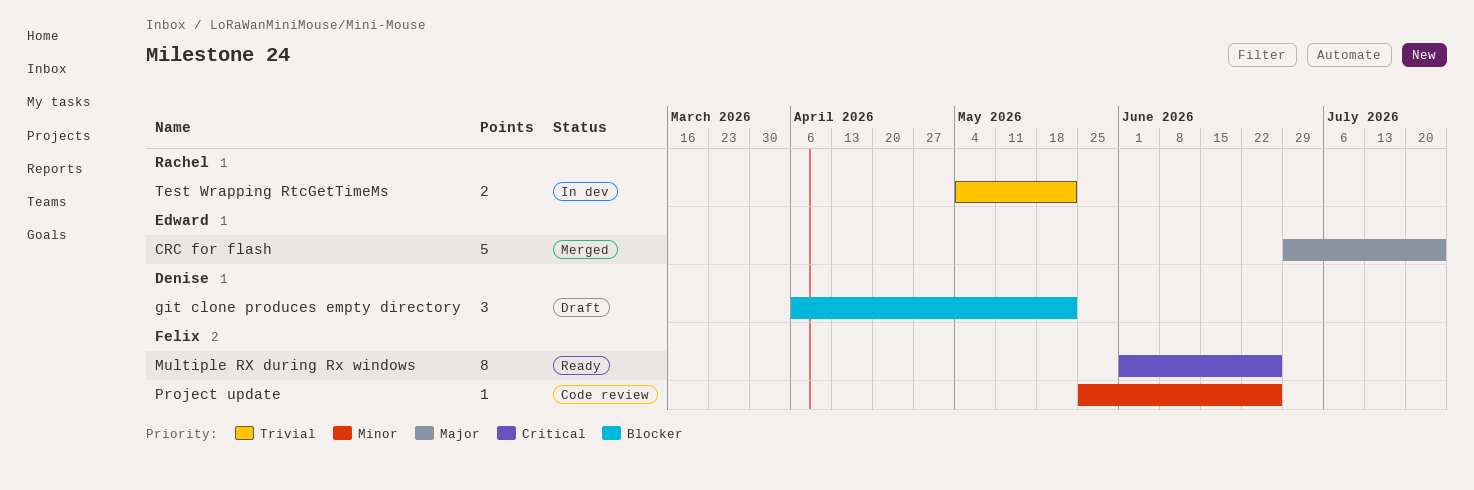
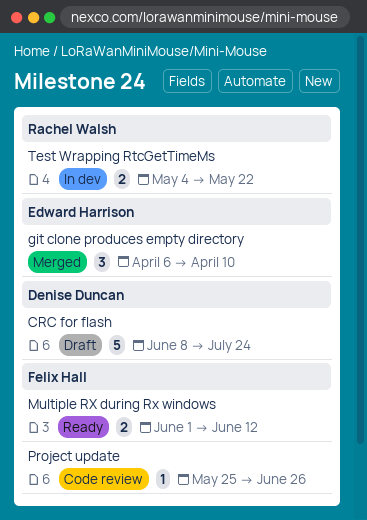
CRC for flash, status: Merged -> Draft
CRC for flash, owner: Edward Harrison -> Denise Duncan
CRC for flash, start: Jun 29 -> Jun 8
git clone produces empty directory, status: Draft -> Merged
git clone produces empty directory, owner: Denise Duncan -> Edward Harrison
git clone produces empty directory, due: May 22 -> Apr 10
Multiple RX during Rx windows, estimate: 8 -> 2
Multiple RX during Rx windows, due: Jun 26 -> Jun 12

